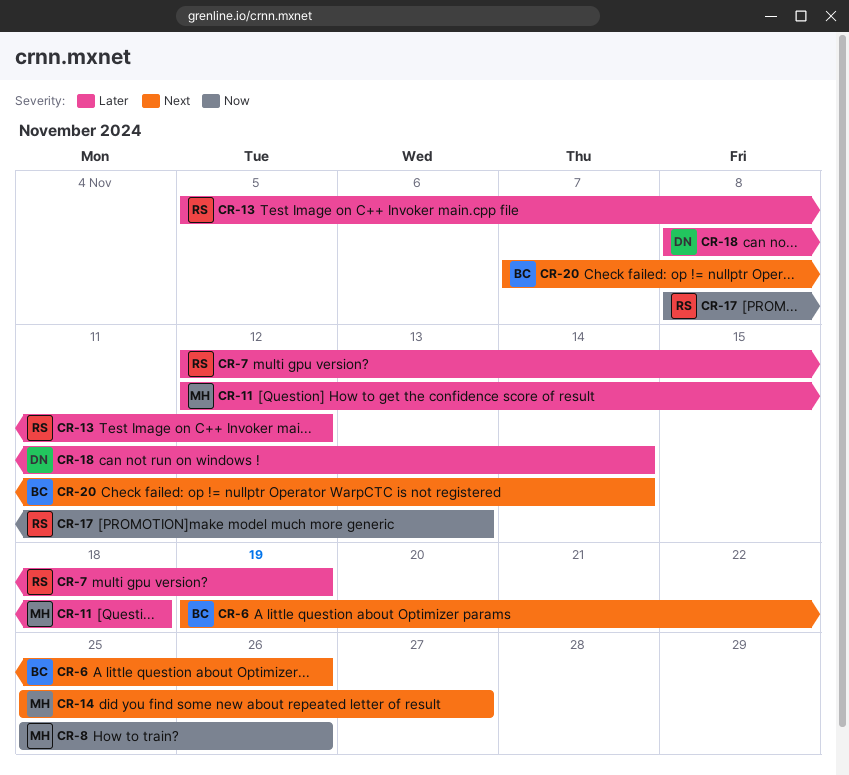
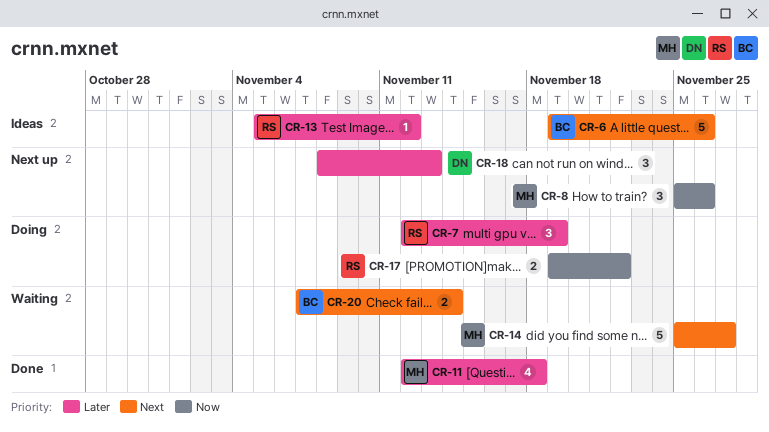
CR-17, start: Nov 8 -> Nov 19
CR-17, due: Nov 13 -> Nov 22
CR-18, due: Nov 14 -> Nov 13

